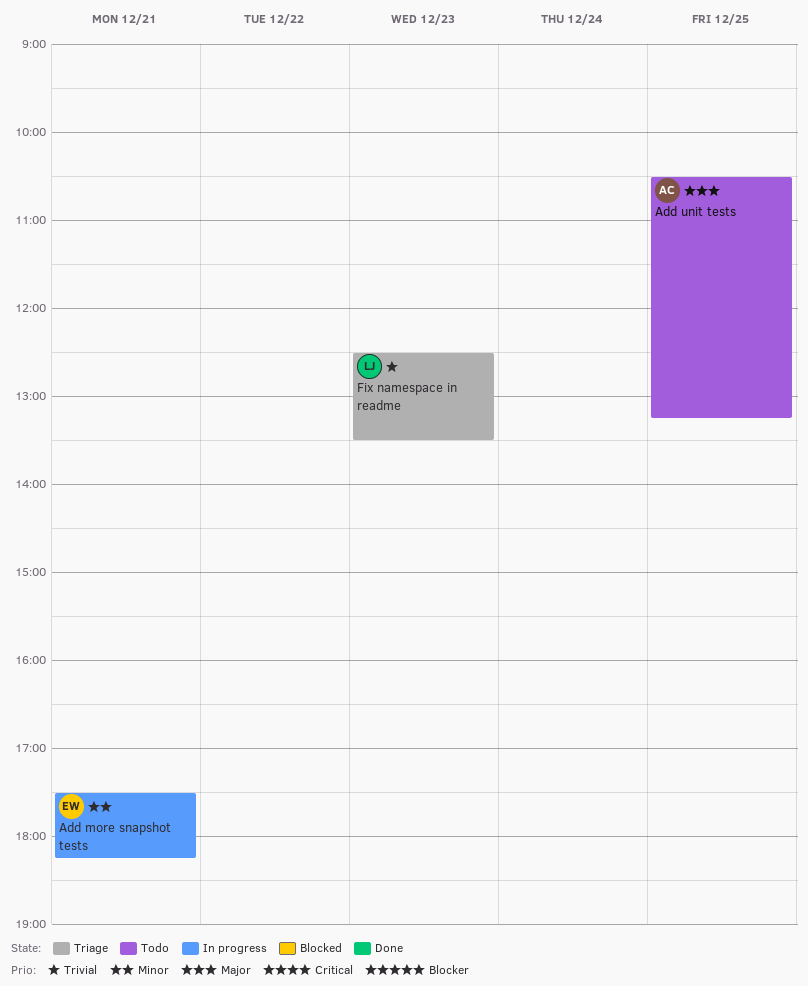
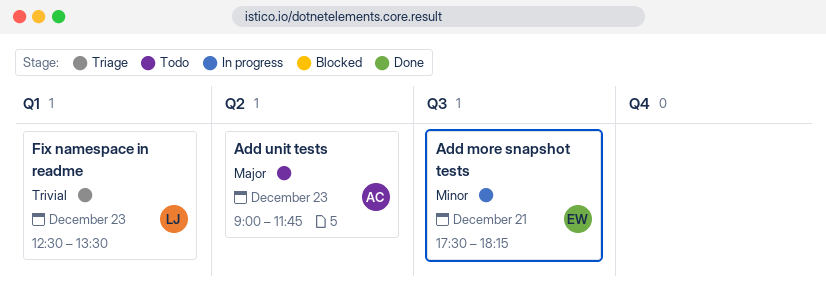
Add unit tests, day: Dec 25 -> Dec 23
Add unit tests, begins: 10:30 -> 09:00
Add unit tests, ends: 13:15 -> 11:45

